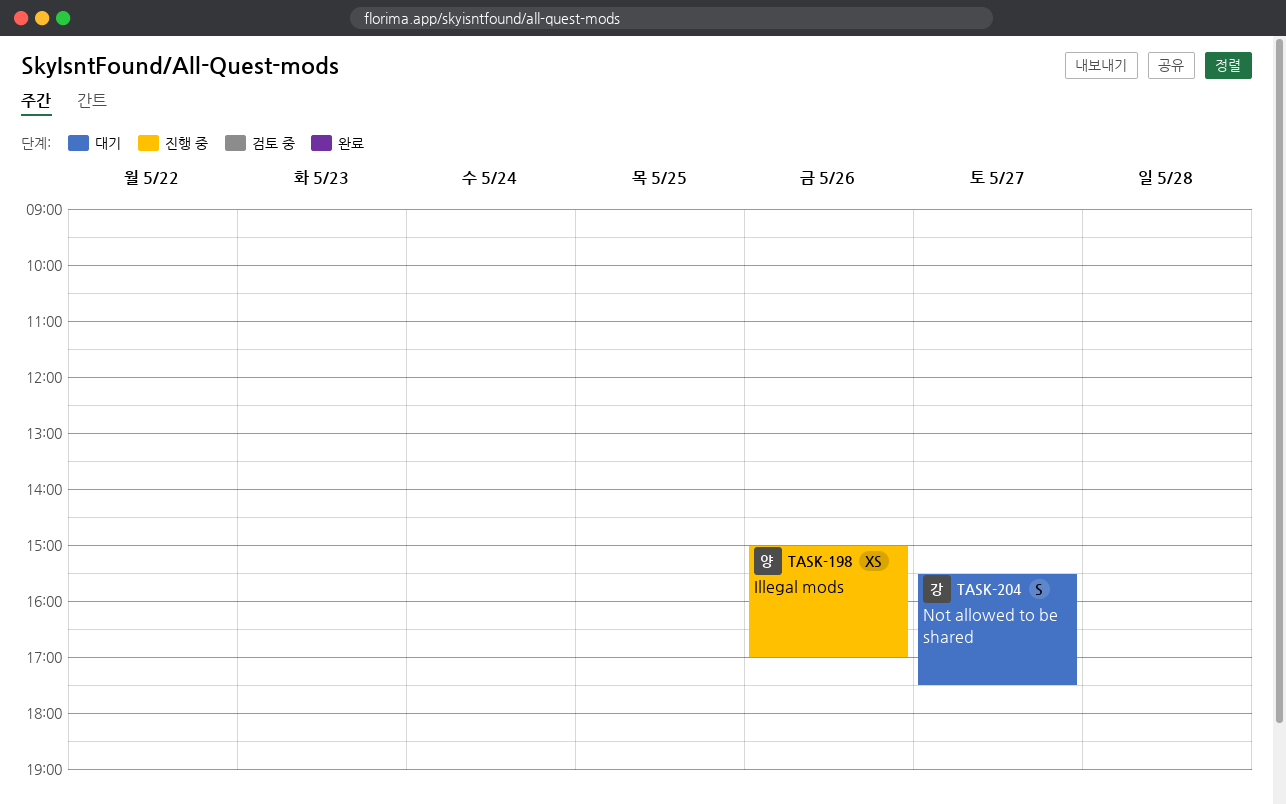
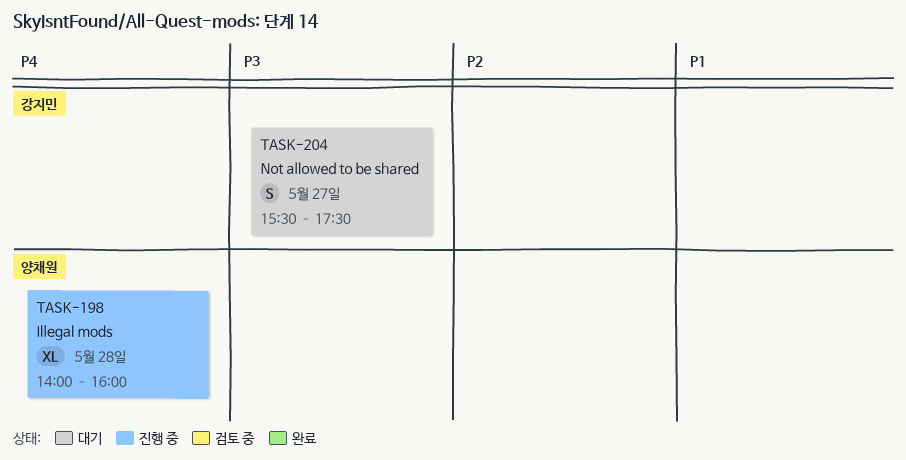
TASK-198, estimate: XS -> XL
TASK-198, day: May 26 -> May 28
TASK-198, begins: 15:00 -> 14:00
TASK-198, ends: 17:00 -> 16:00

